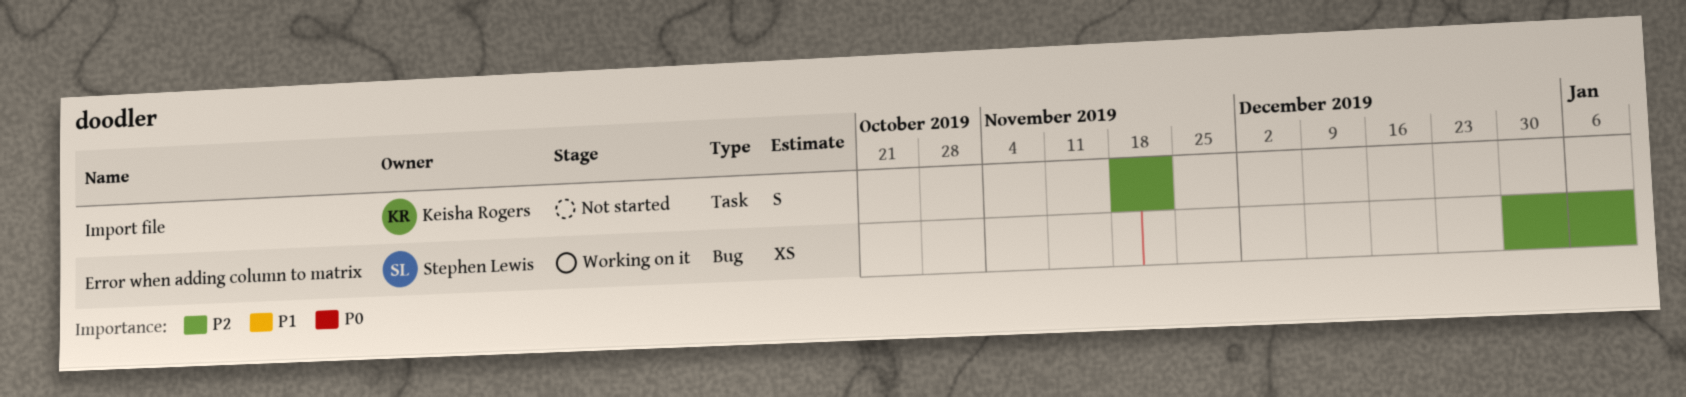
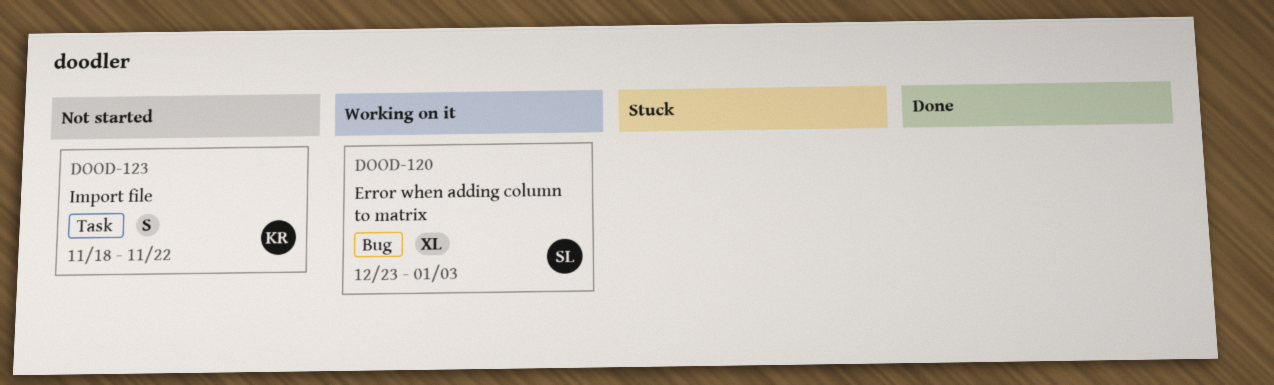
Error when adding column to matrix, estimate: XS -> XL
Error when adding column to matrix, start: Dec 30 -> Dec 23
Error when adding column to matrix, due: Jan 10 -> Jan 3

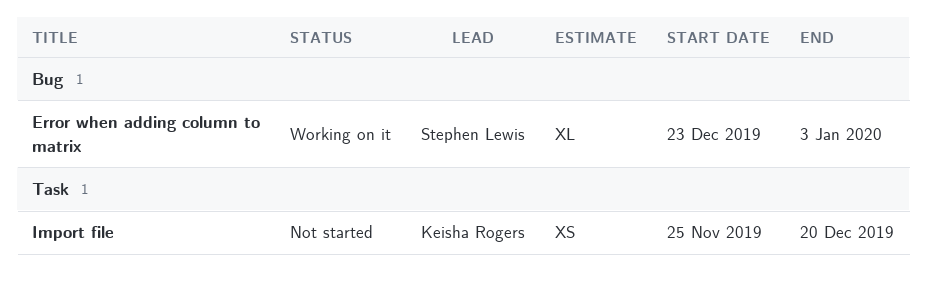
Import file, estimate: S -> XS
Import file, start: Nov 18 -> Nov 25
Import file, due: Nov 22 -> Dec 20

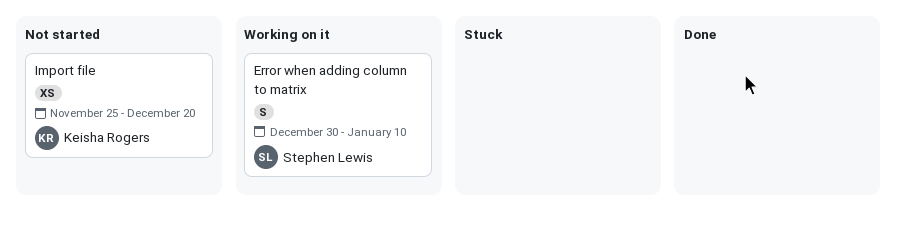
Error when adding column to matrix, estimate: XL -> S
Error when adding column to matrix, start: Dec 23 -> Dec 30
Error when adding column to matrix, due: Jan 3 -> Jan 10

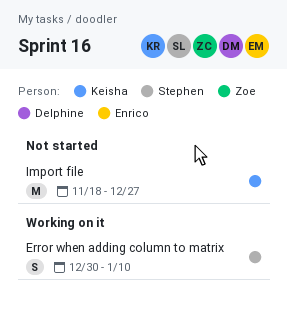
Import file, estimate: XS -> M
Import file, start: Nov 25 -> Nov 18
Import file, due: Dec 20 -> Dec 27

